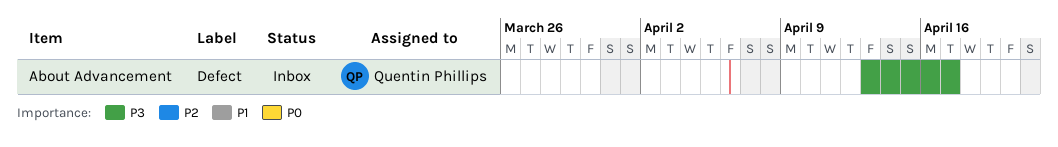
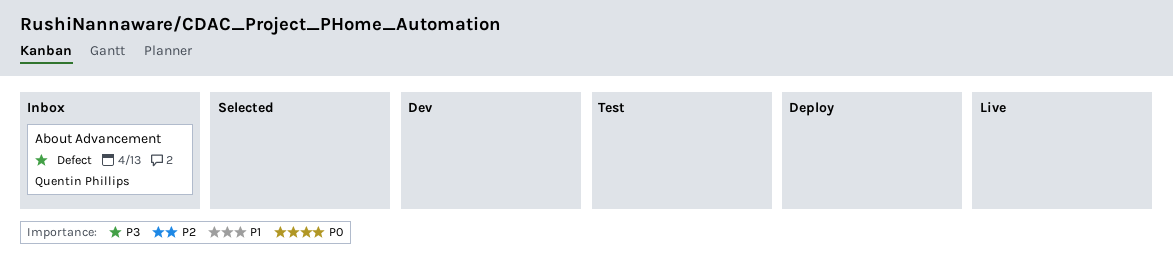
About Advancement, due: Apr 17 -> Apr 13

